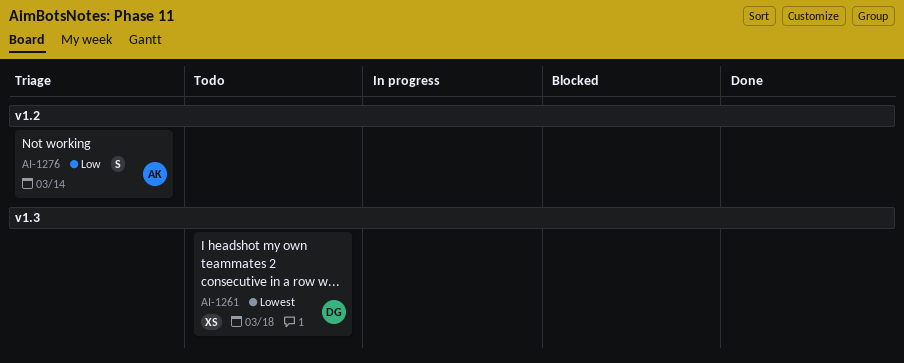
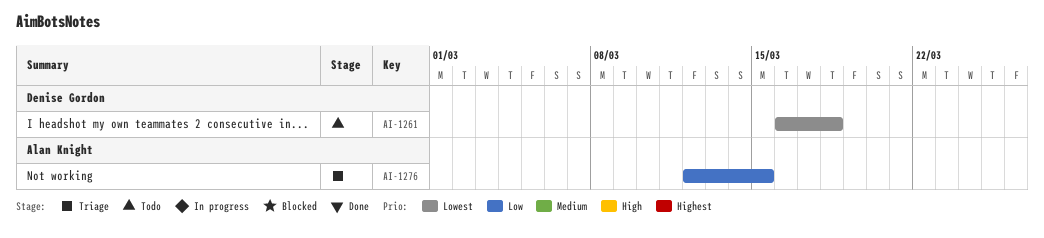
AI-1276, due: Mar 14 -> Mar 15

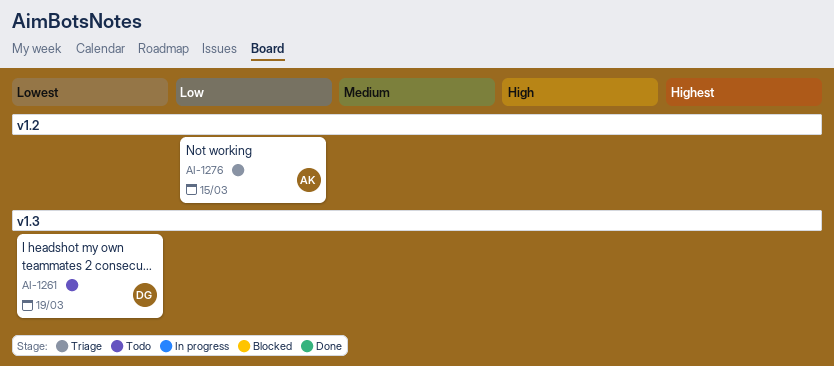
AI-1261, due: Mar 18 -> Mar 19

